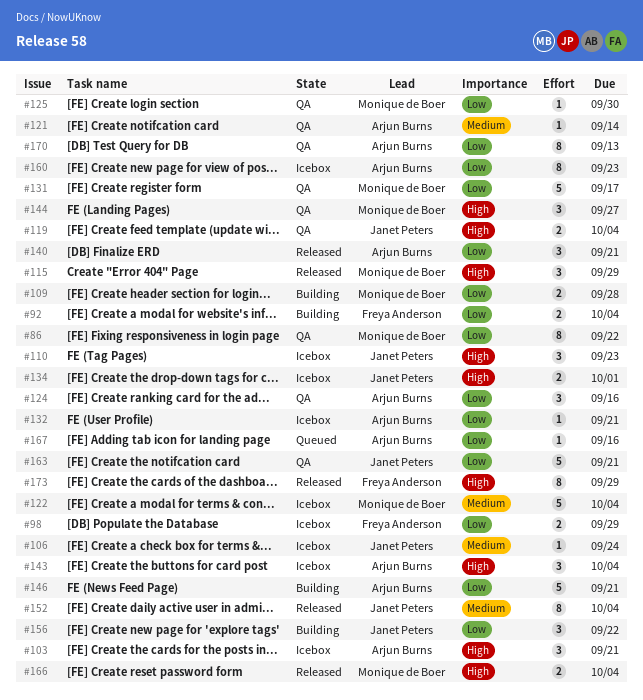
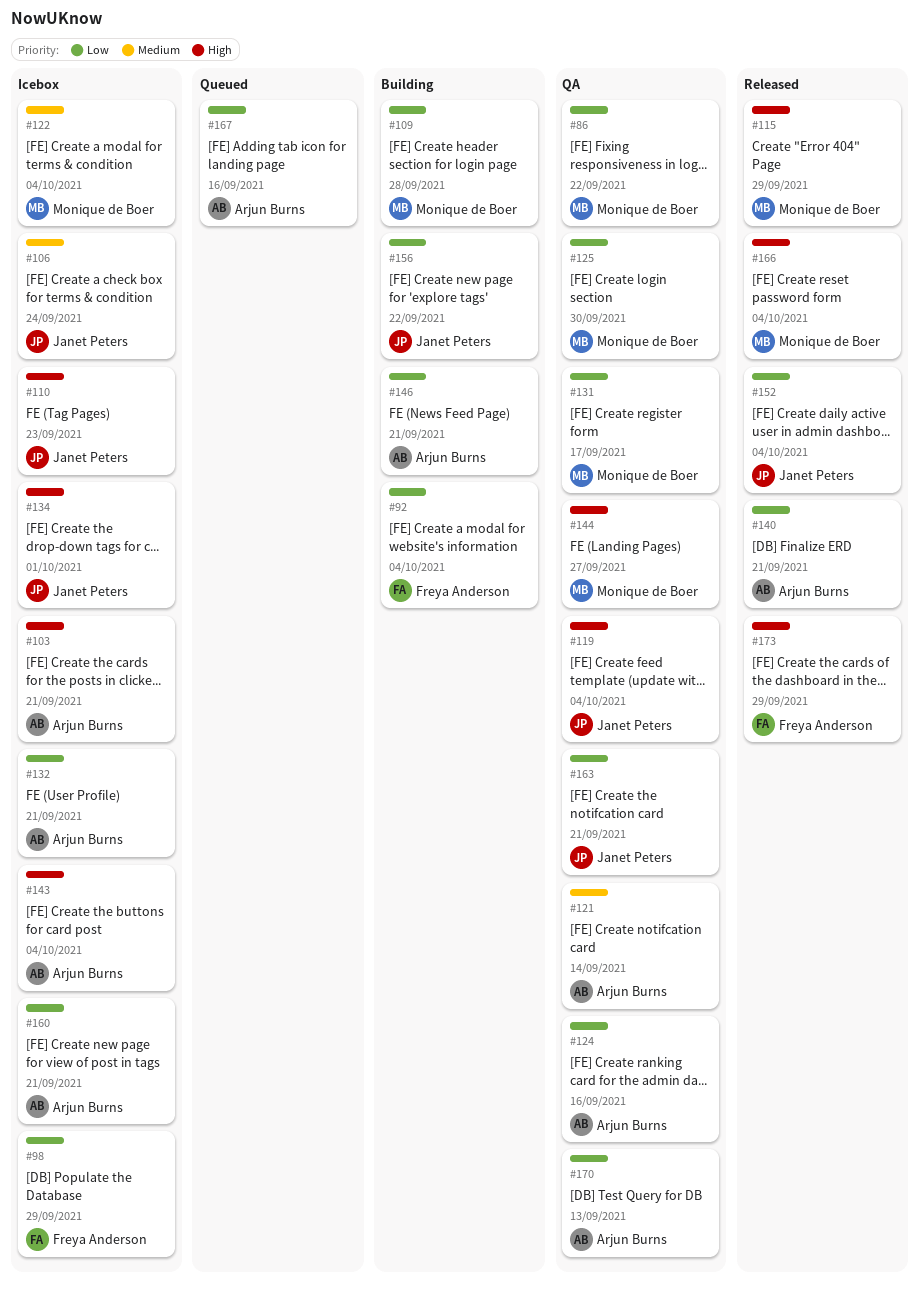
#152, priority: Medium -> Low
#160, due: Sep 23 -> Sep 21

